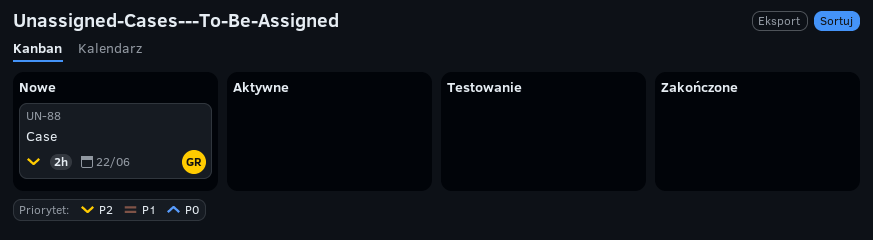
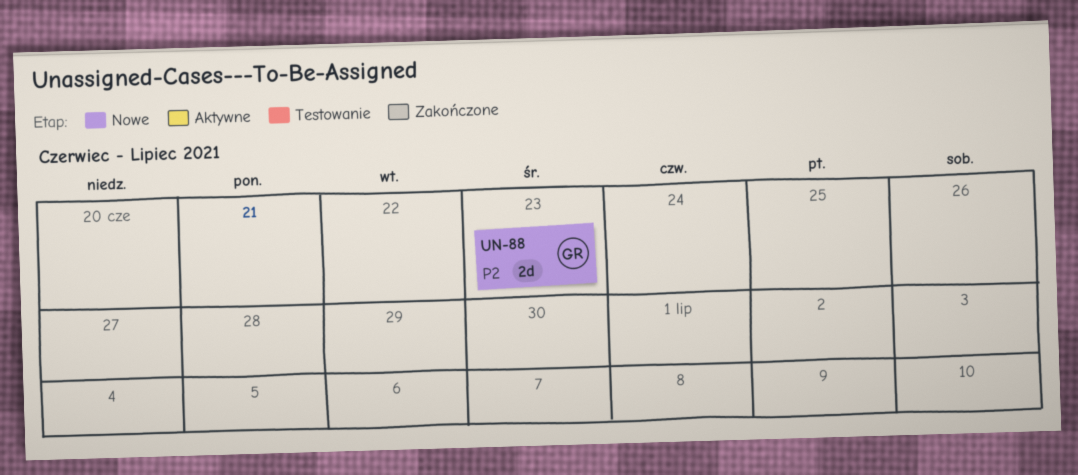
UN-88, estimate: 2h -> 2d
UN-88, due: Jun 22 -> Jun 23

